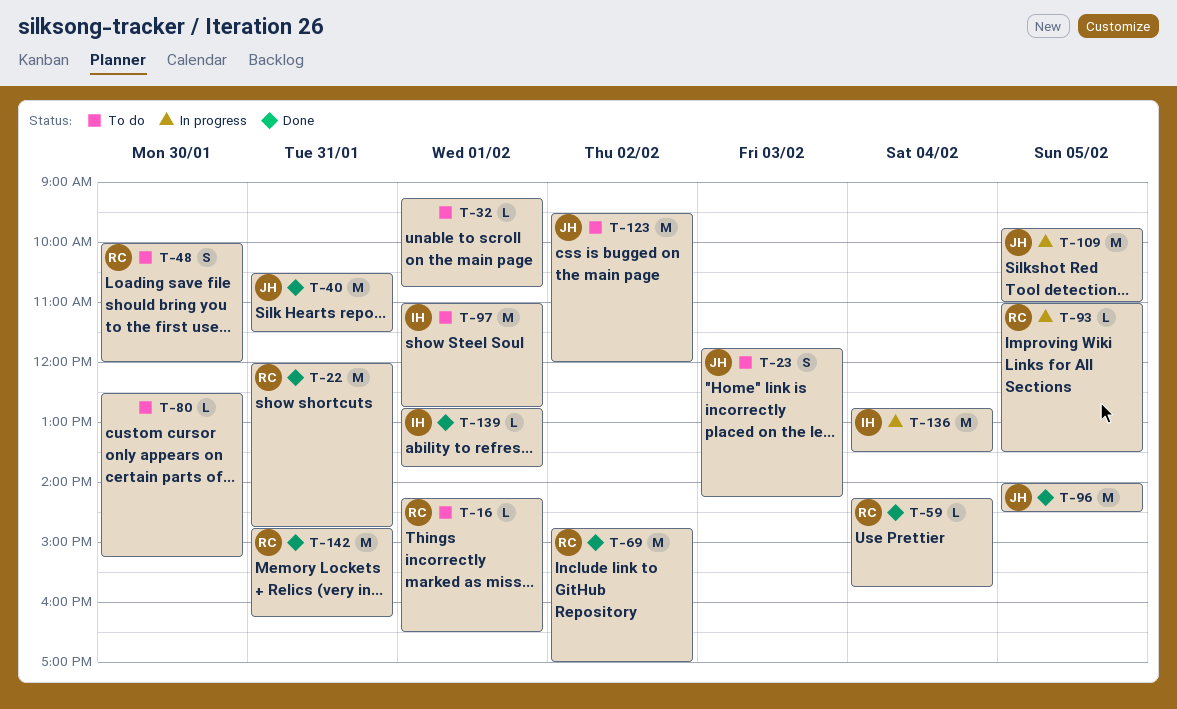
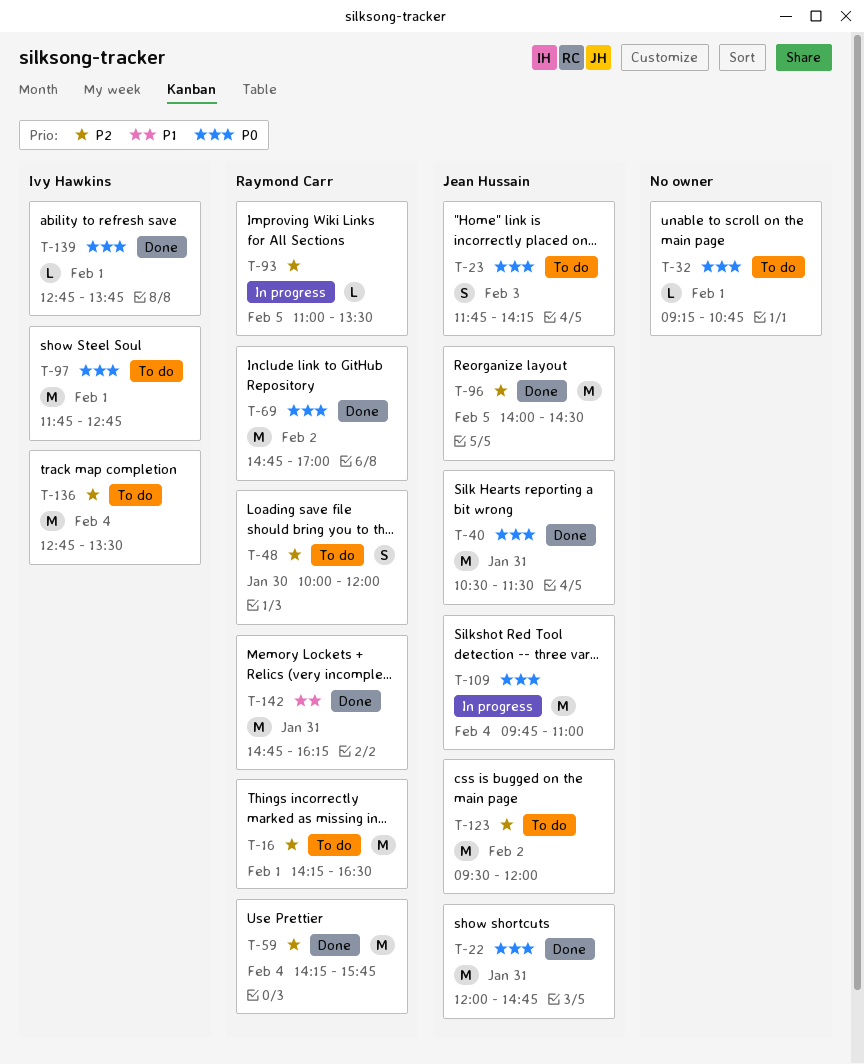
T-16, estimate: L -> M
T-22, owner: Raymond Carr -> Jean Hussain
T-59, estimate: L -> M
T-80: present -> none
T-97, begins: 11:00 -> 11:45
T-109, day: Feb 5 -> Feb 4
T-136, status: In progress -> To do

